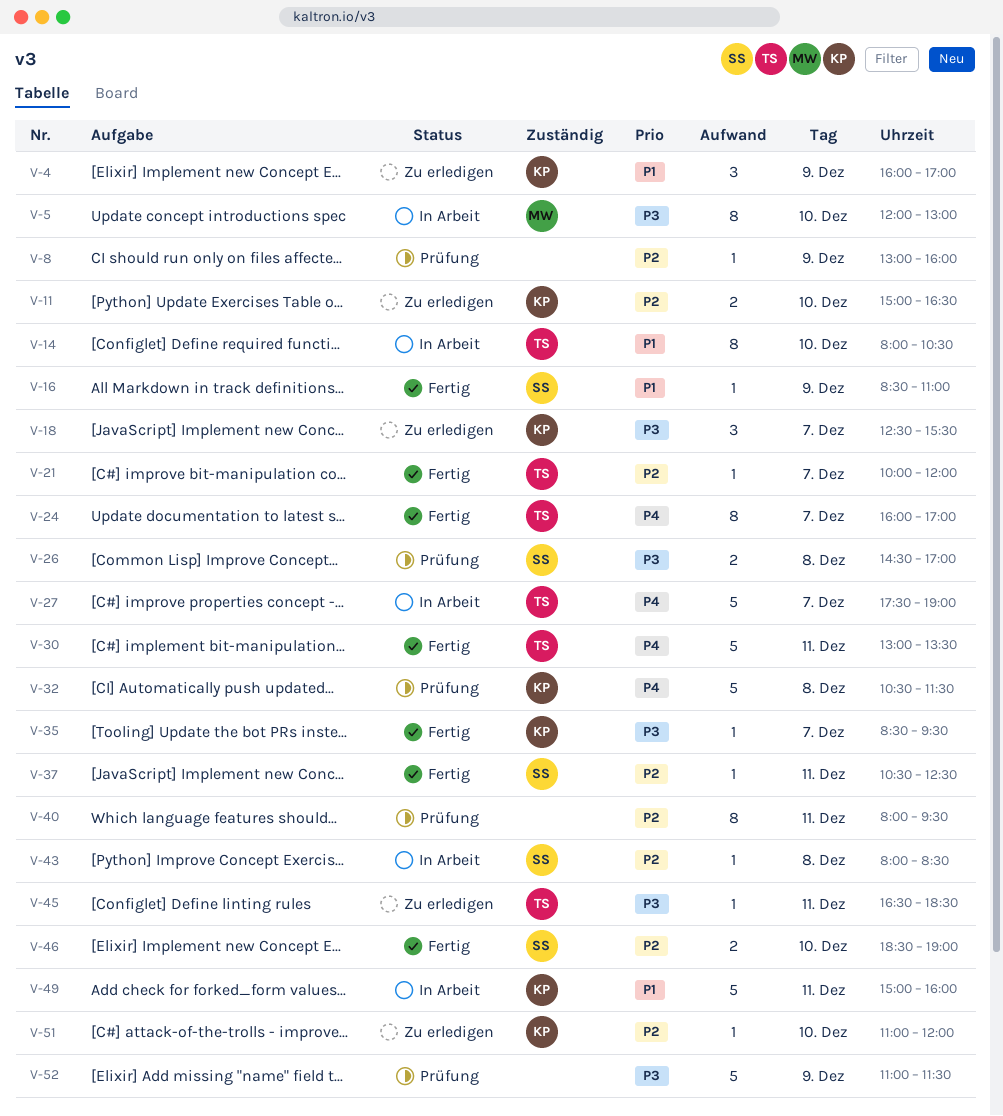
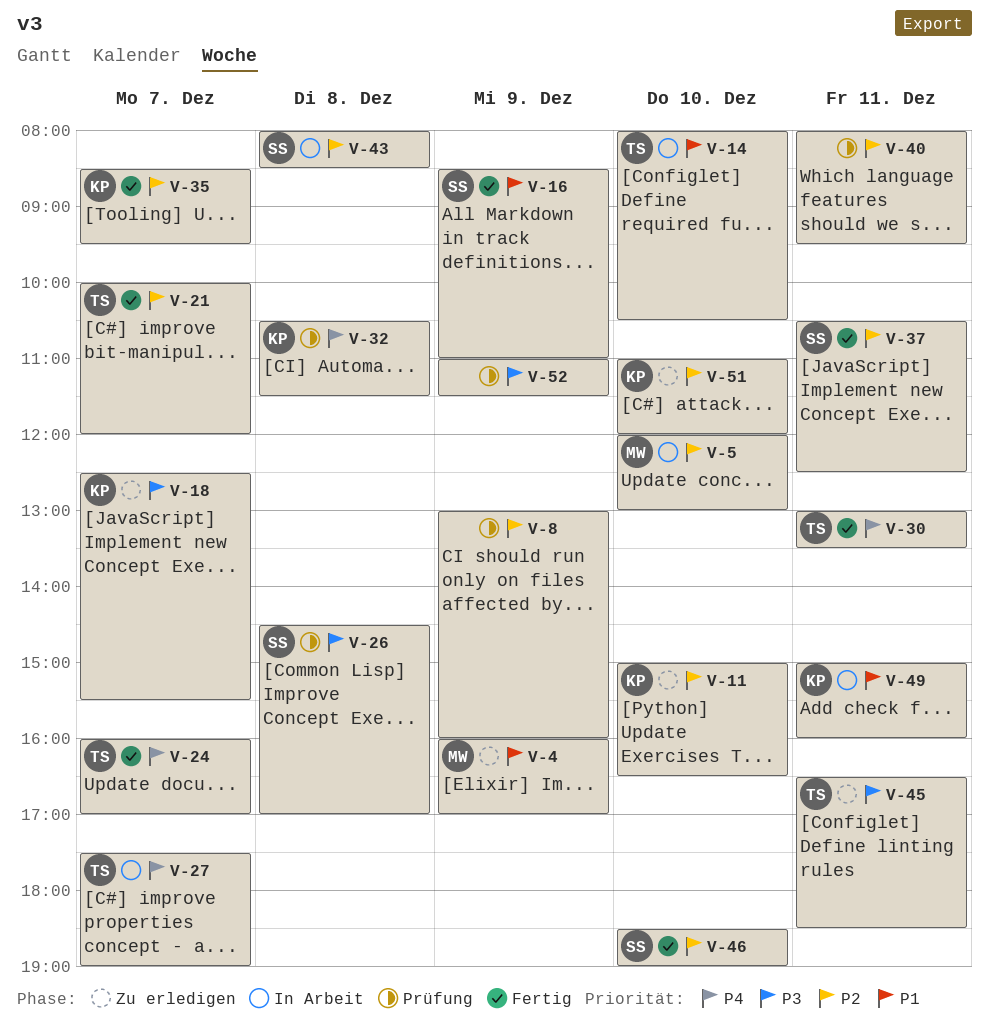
V-4, owner: KP -> MW
V-5, priority: P3 -> P2
V-35, priority: P3 -> P2

